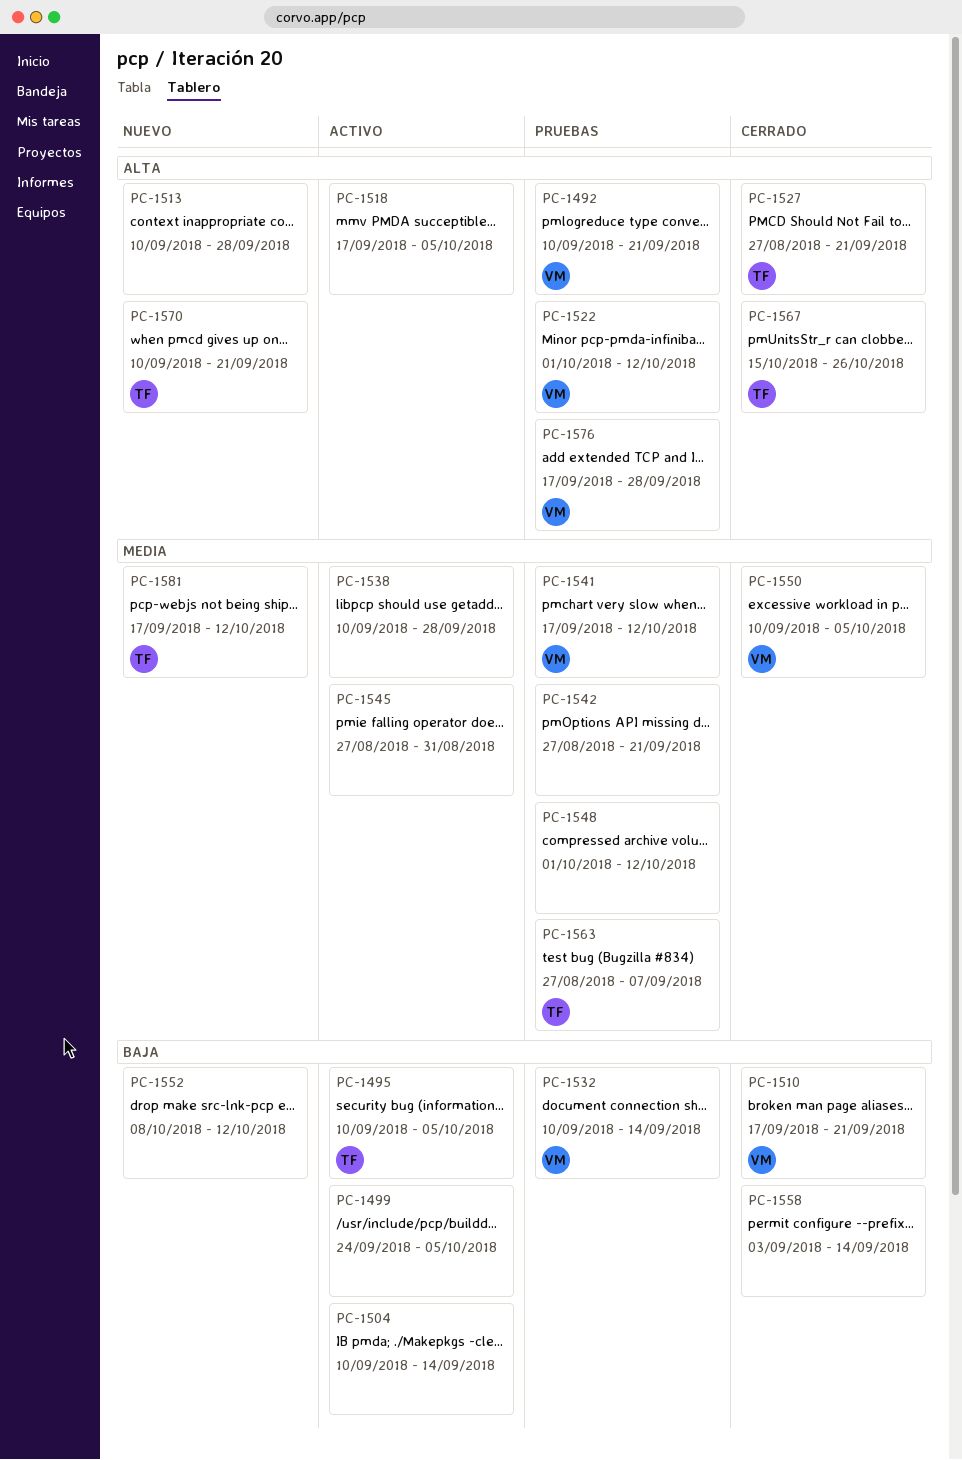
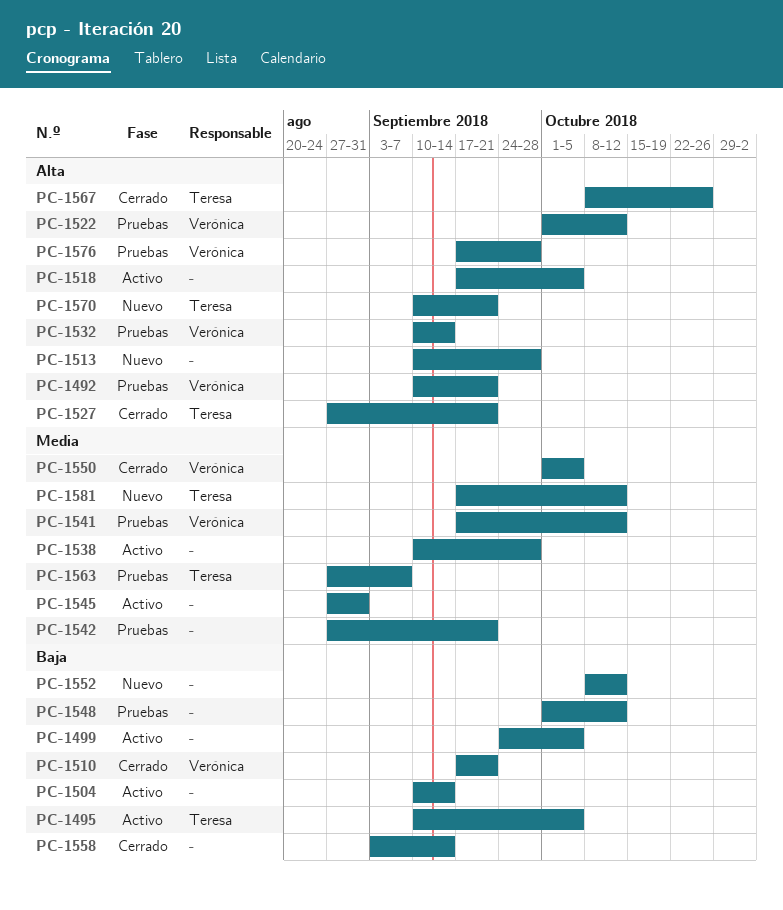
PC-1532, priority: Baja -> Alta
PC-1548, priority: Media -> Baja
PC-1550, start: Sep 10 -> Oct 1
PC-1567, start: Oct 15 -> Oct 8

